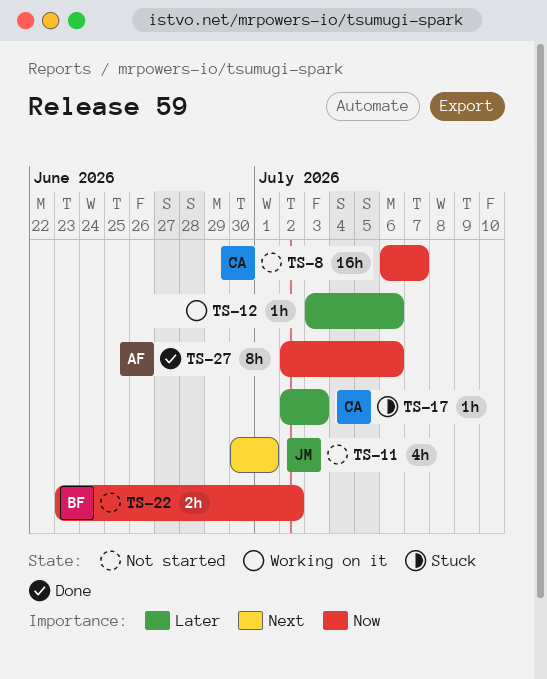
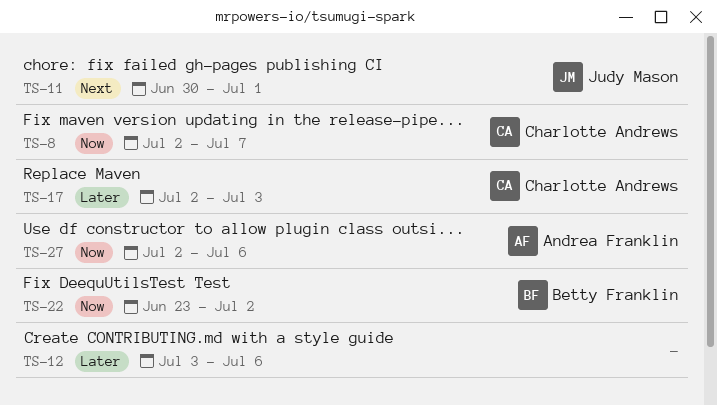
TS-8, start: Jul 6 -> Jul 2

